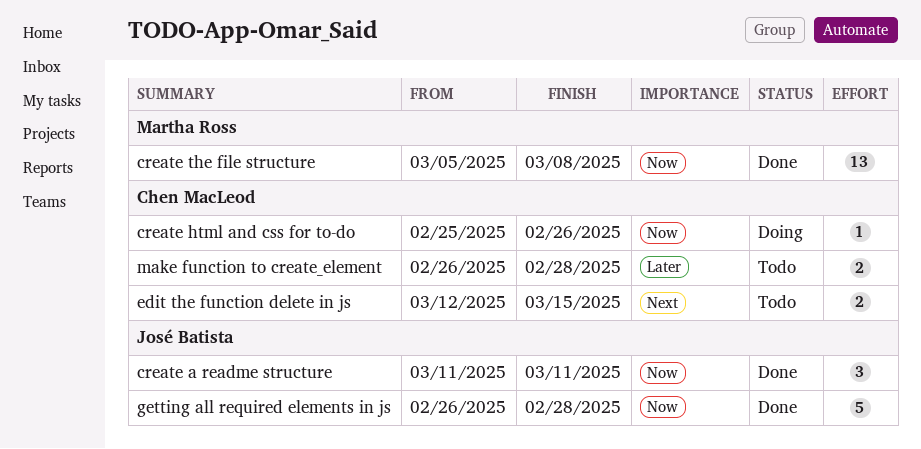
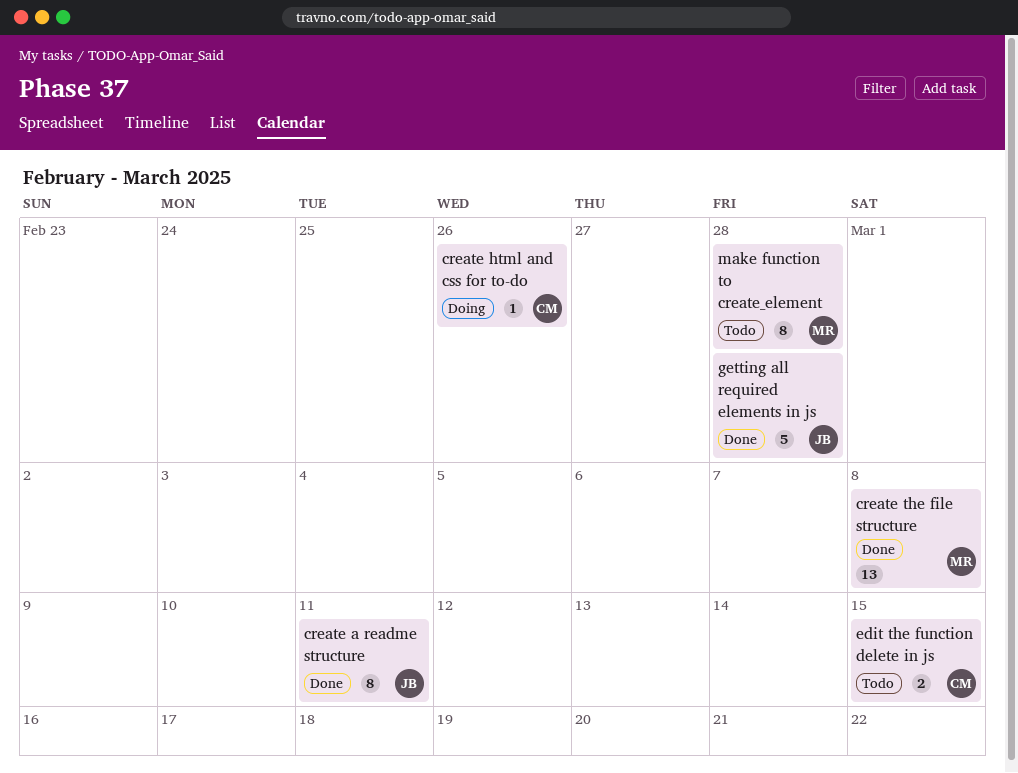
create a readme structure, estimate: 3 -> 8
make function to create_element, owner: Chen MacLeod -> Martha Ross
make function to create_element, estimate: 2 -> 8

